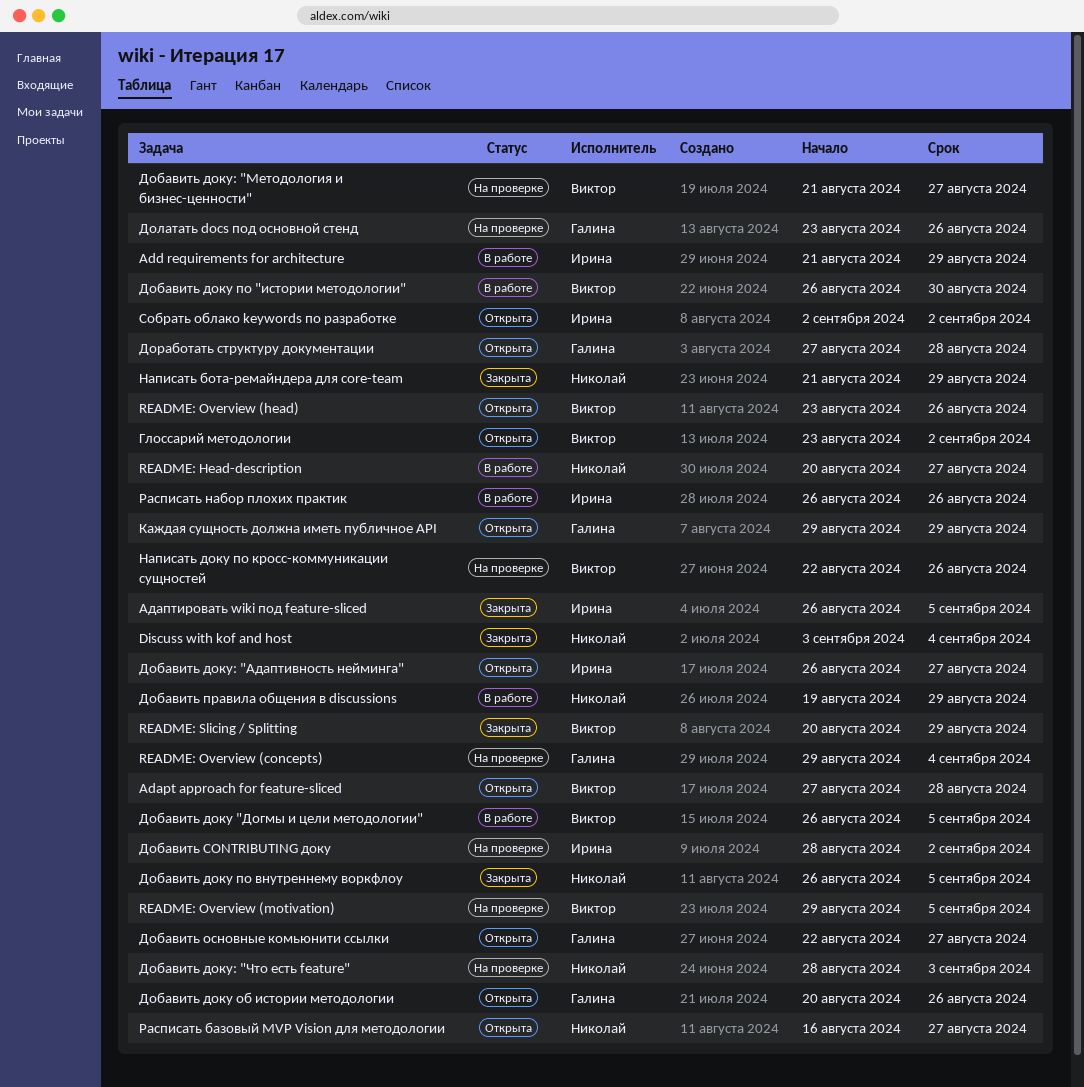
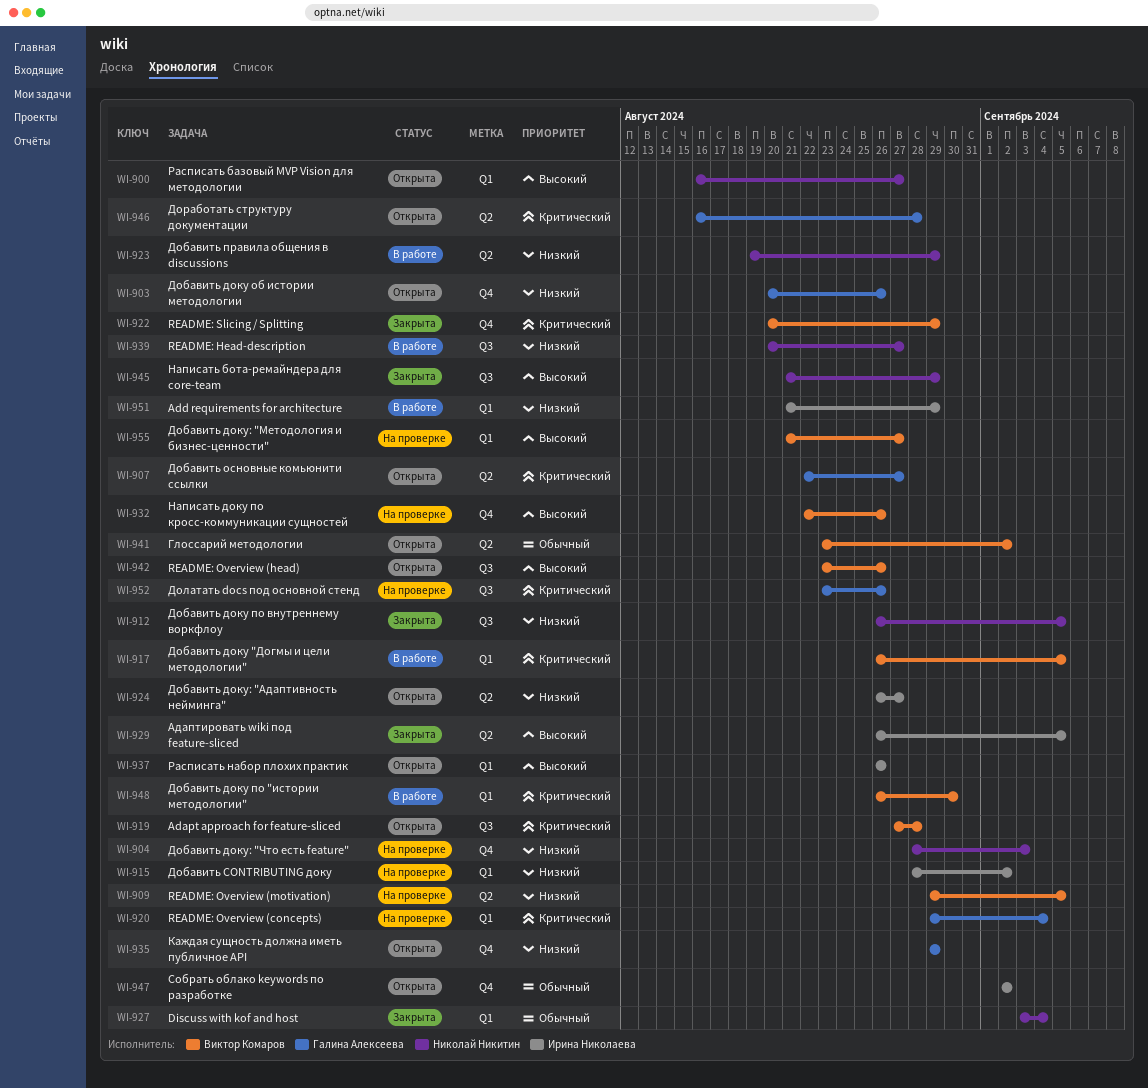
Доработать структуру документации, start: Aug 27 -> Aug 16
Расписать набор плохих практик, status: В работе -> Открыта

